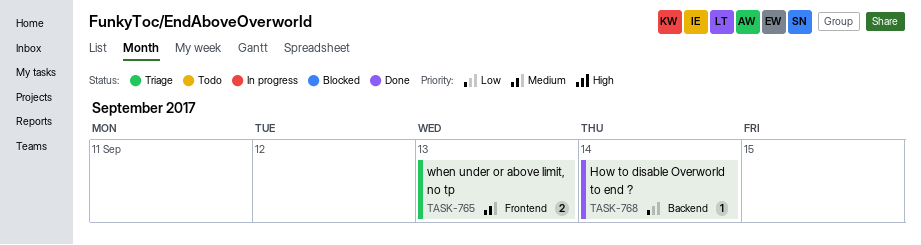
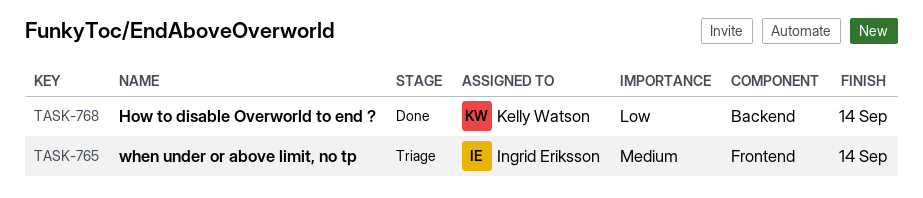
TASK-765, due: Sep 13 -> Sep 14

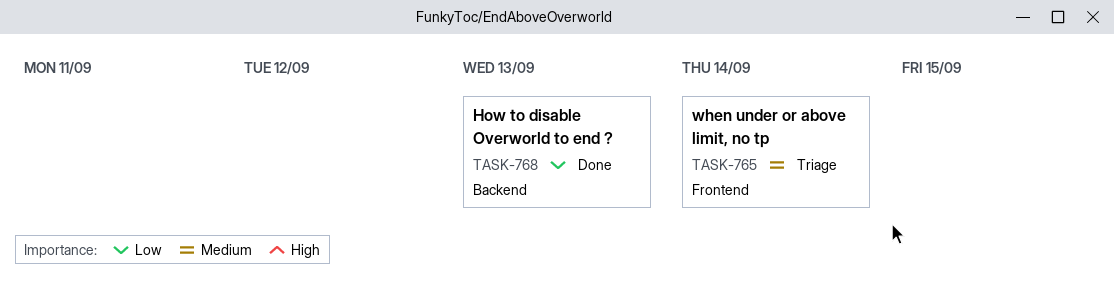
TASK-768, due: Sep 14 -> Sep 13

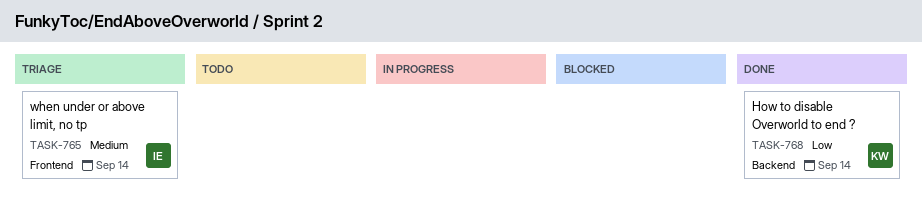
TASK-768, due: Sep 13 -> Sep 14

